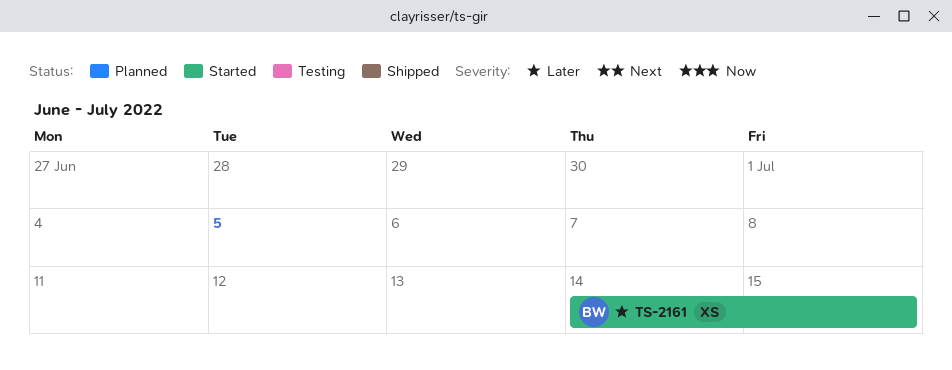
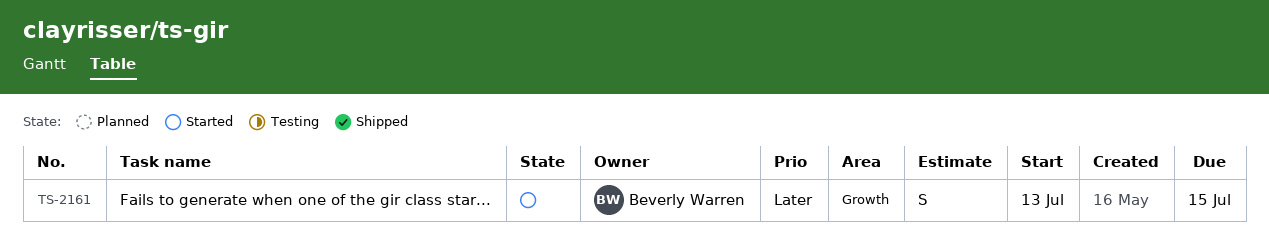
TS-2161, estimate: XS -> S
TS-2161, start: Jul 14 -> Jul 13

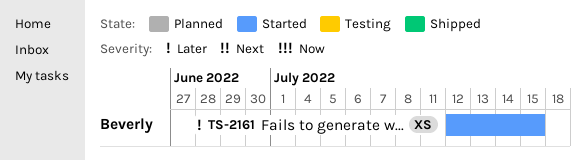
TS-2161, estimate: S -> XS
TS-2161, start: Jul 13 -> Jul 12

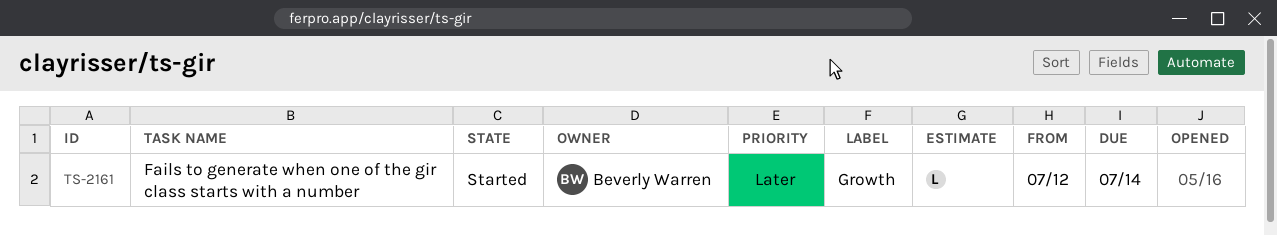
TS-2161, estimate: XS -> L
TS-2161, due: Jul 15 -> Jul 14

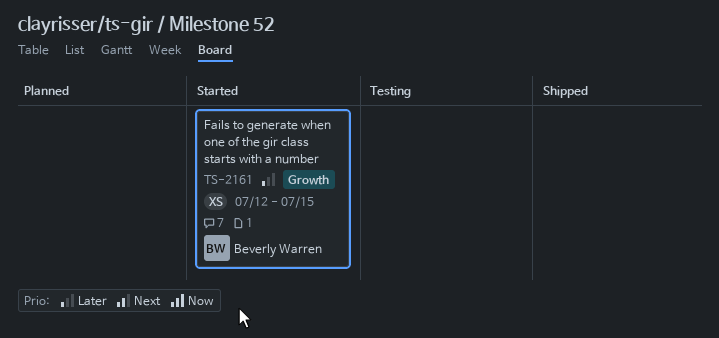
TS-2161, estimate: L -> XS
TS-2161, due: Jul 14 -> Jul 15

